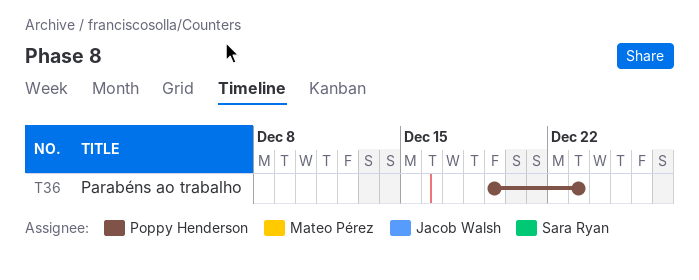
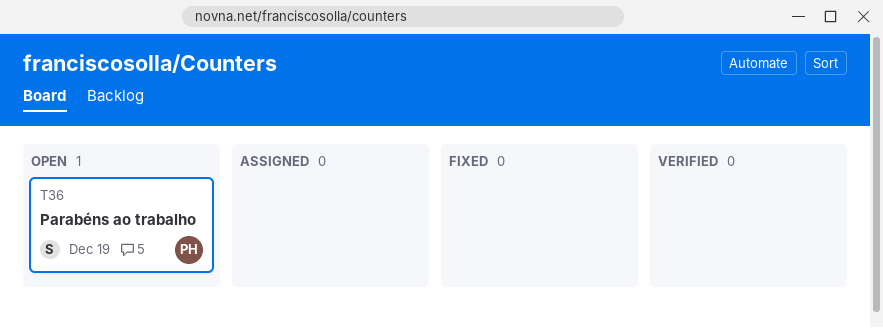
T36, due: Dec 23 -> Dec 19

